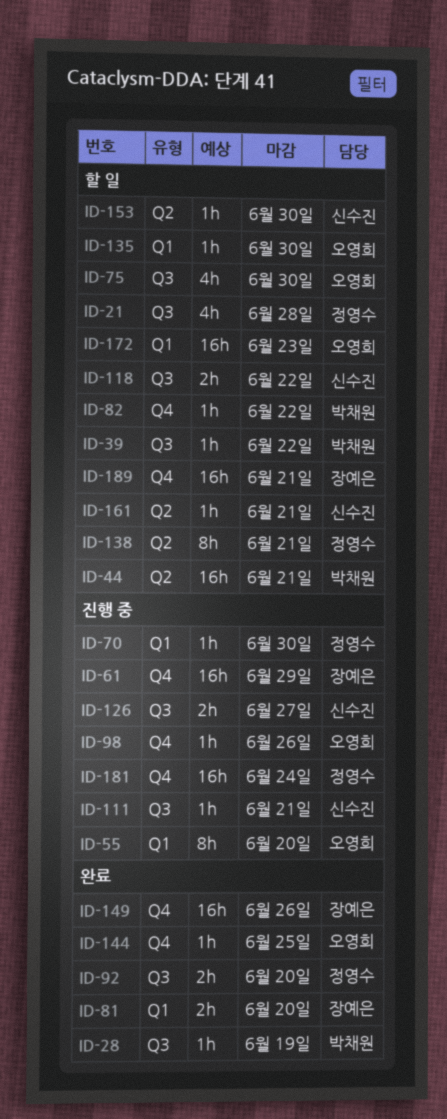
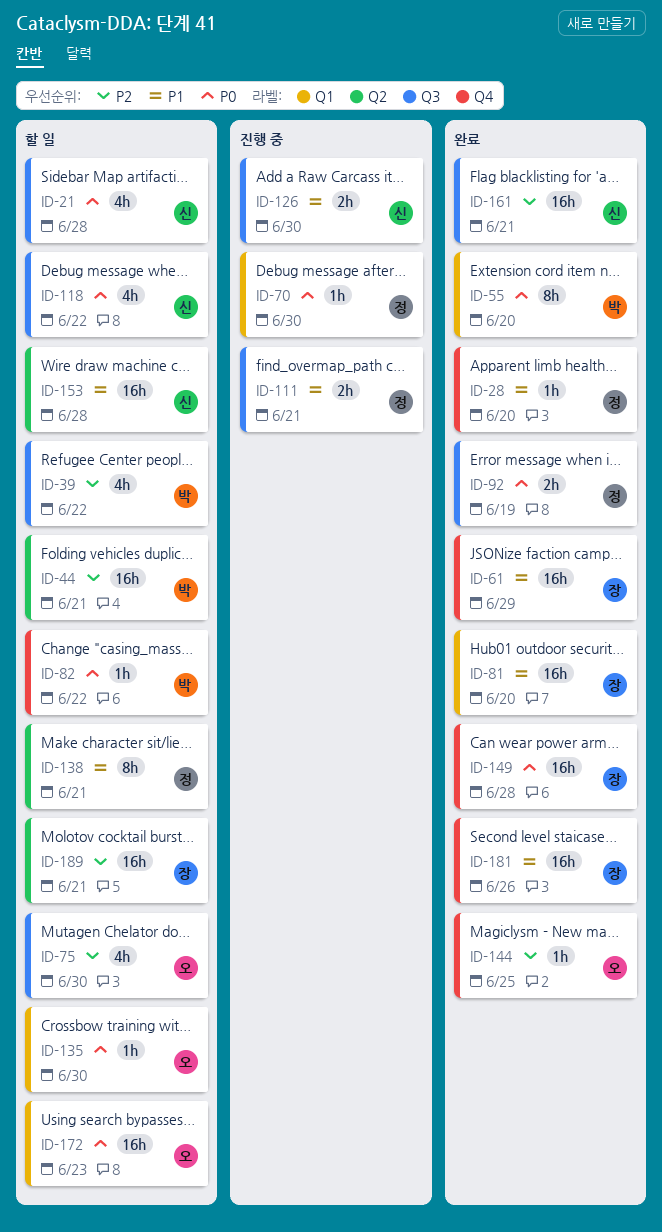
ID-21, owner: 정영수 -> 신수진
ID-28, owner: 박채원 -> 정영수
ID-28, label: Q3 -> Q4
ID-28, due: Jun 19 -> Jun 20
ID-39, estimate: 1h -> 4h
ID-55, status: 진행 중 -> 완료
ID-55, owner: 오영희 -> 박채원
ID-61, status: 진행 중 -> 완료
ID-81, estimate: 2h -> 16h
ID-92, due: Jun 20 -> Jun 19
ID-98: present -> none
ID-111, owner: 신수진 -> 정영수
ID-111, estimate: 1h -> 2h
ID-118, estimate: 2h -> 4h
ID-126, due: Jun 27 -> Jun 30
ID-149, due: Jun 26 -> Jun 28
ID-153, estimate: 1h -> 16h
ID-153, due: Jun 30 -> Jun 28
ID-161, status: 할 일 -> 완료
ID-161, label: Q2 -> Q3
ID-161, estimate: 1h -> 16h
ID-181, status: 진행 중 -> 완료
ID-181, owner: 정영수 -> 장예은
ID-181, due: Jun 24 -> Jun 26
ID-189, label: Q4 -> Q2

